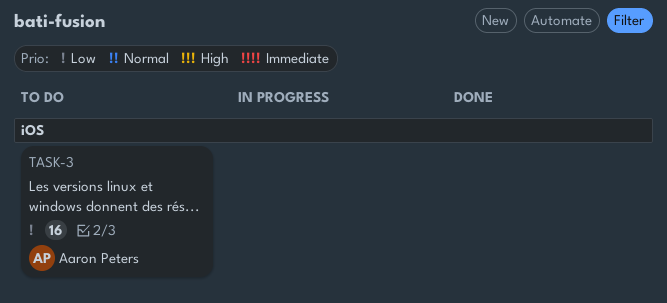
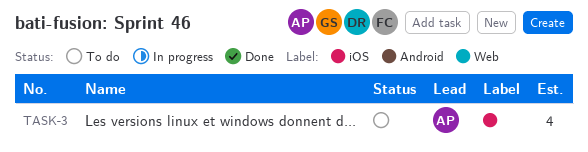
TASK-3, estimate: 16 -> 4

